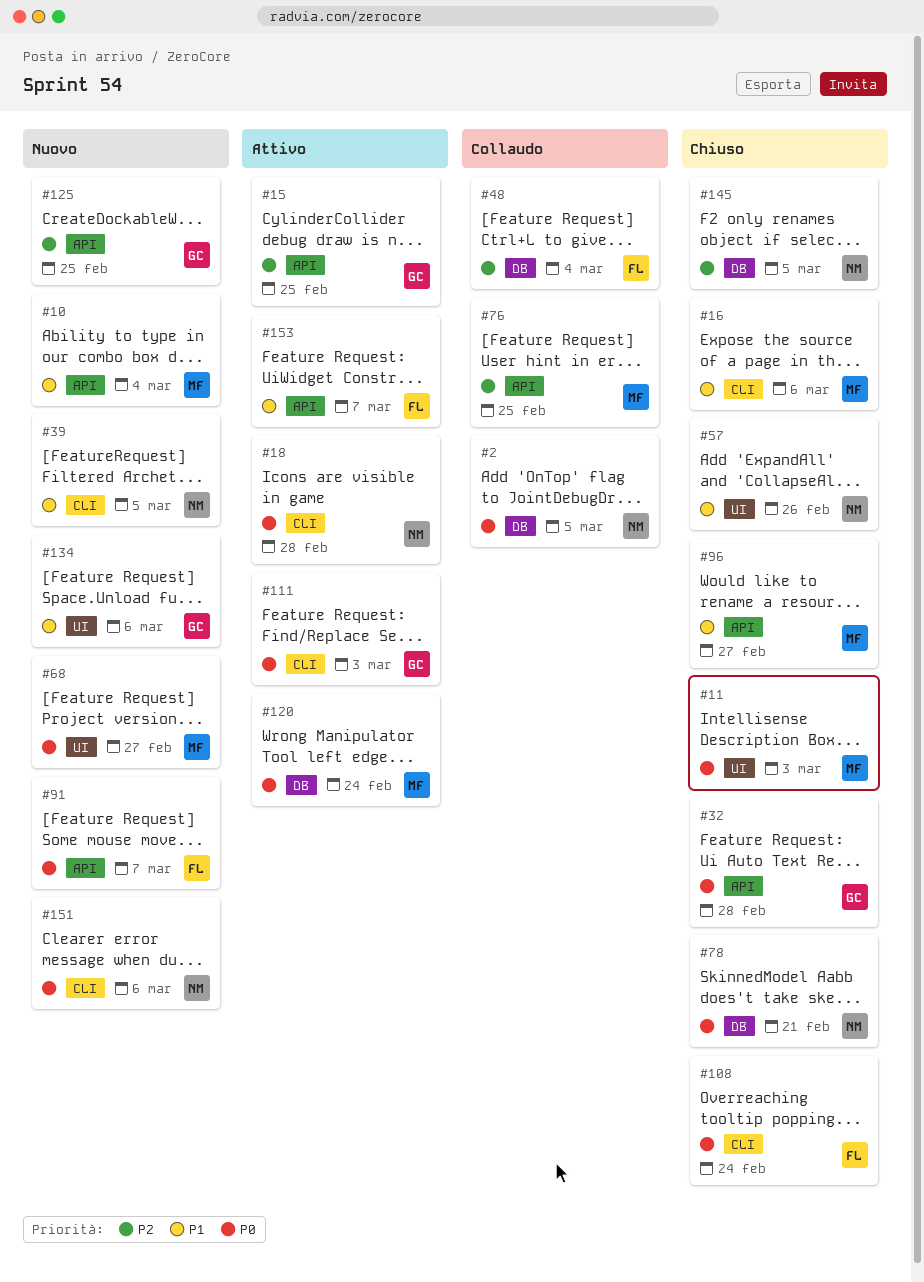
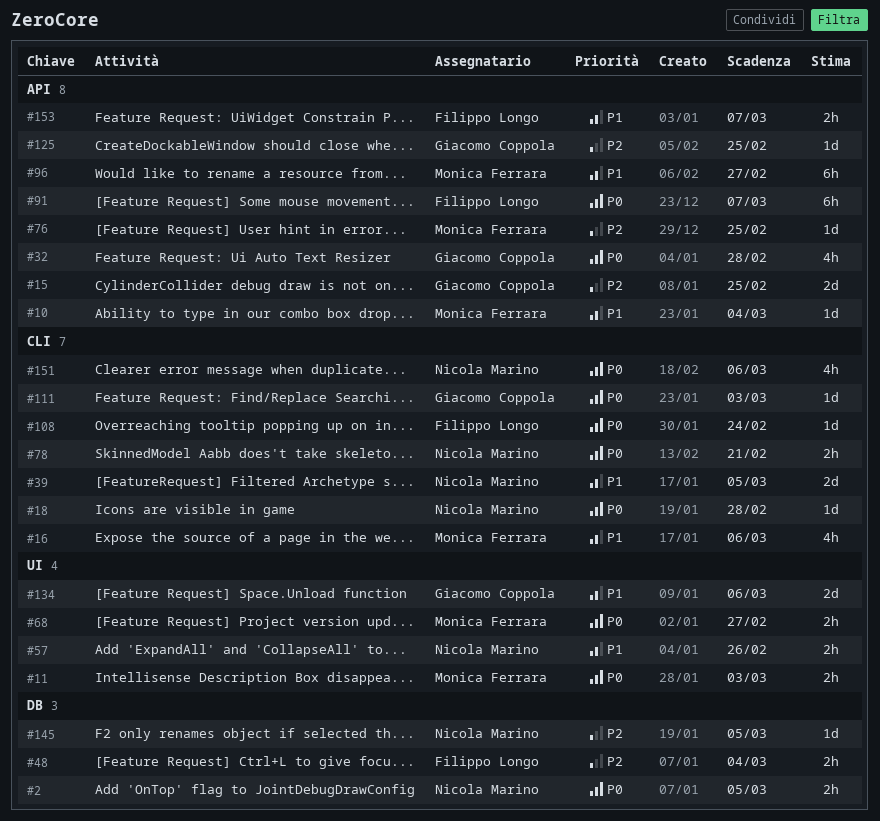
#78, label: DB -> CLI
#120: present -> none

